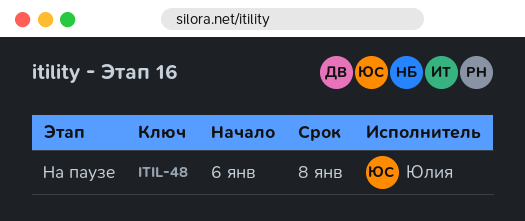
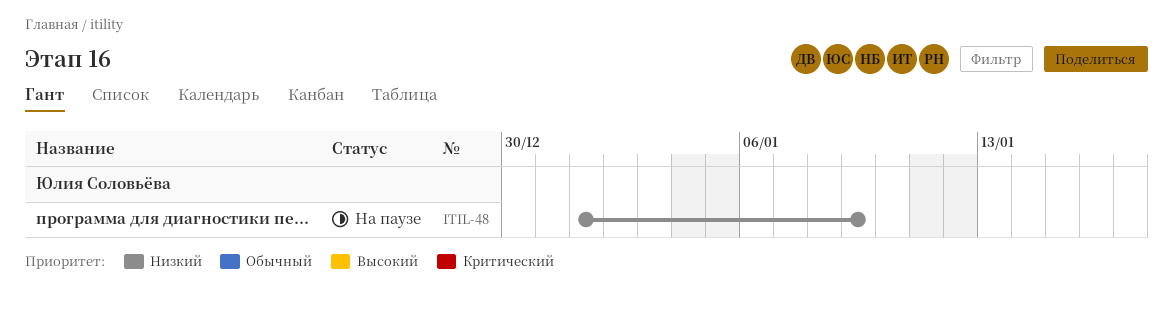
ITIL-48, start: Jan 6 -> Jan 1
ITIL-48, due: Jan 8 -> Jan 9

